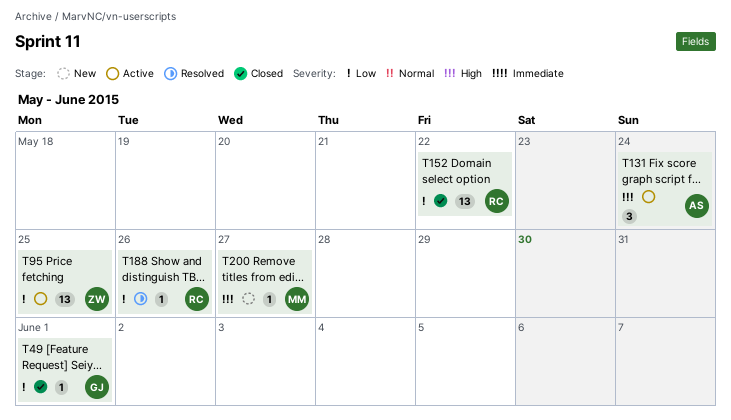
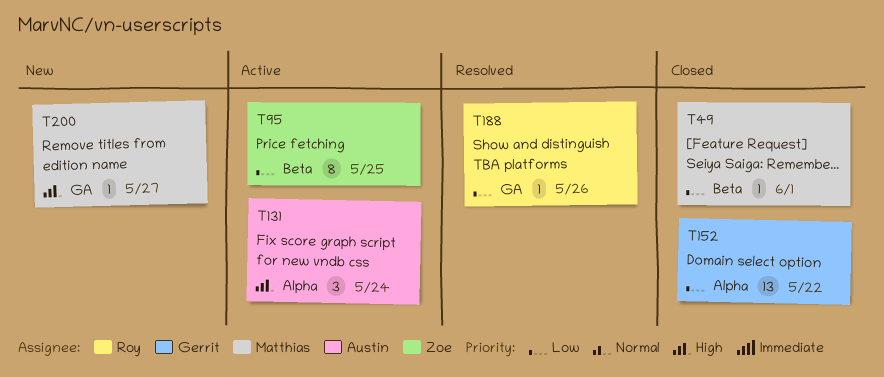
T49, owner: Gerrit -> Matthias
T95, estimate: 13 -> 8
T152, owner: Roy -> Gerrit

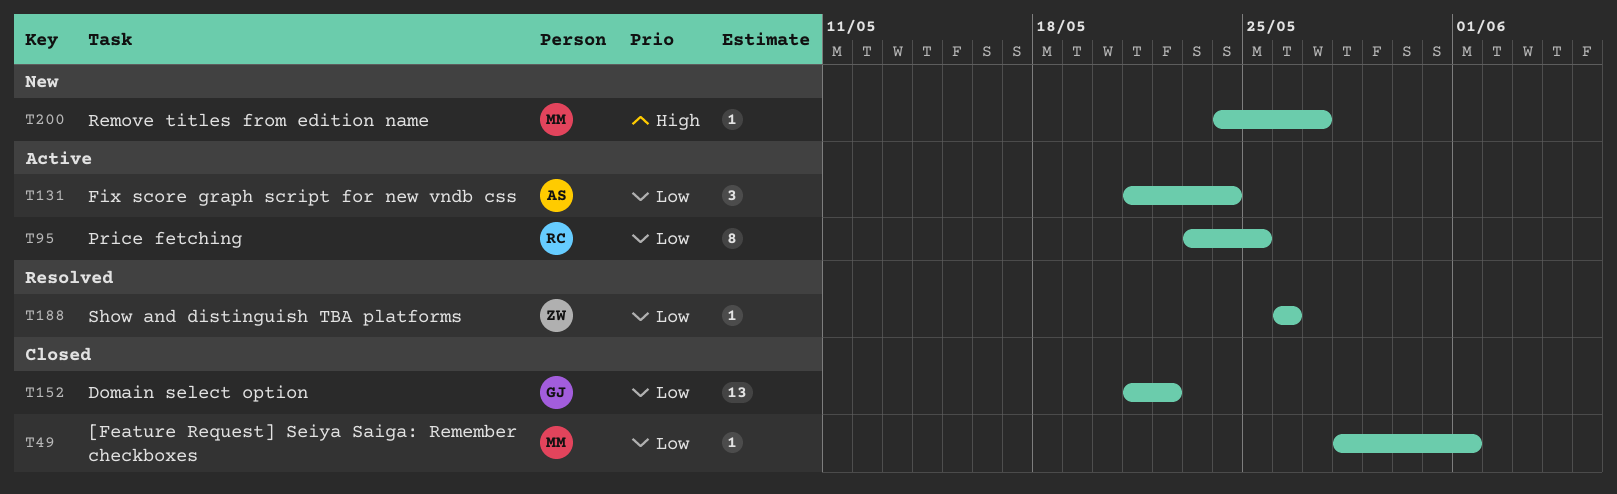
T95, owner: Zoe -> Roy
T131, priority: High -> Low
T188, owner: Roy -> Zoe

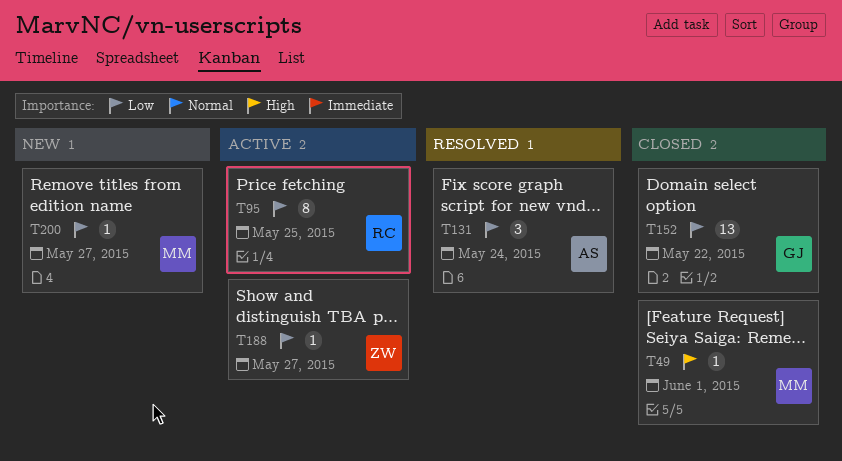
T49, priority: Low -> High
T131, status: Active -> Resolved
T188, status: Resolved -> Active
T188, due: May 26 -> May 27
T200, priority: High -> Low

